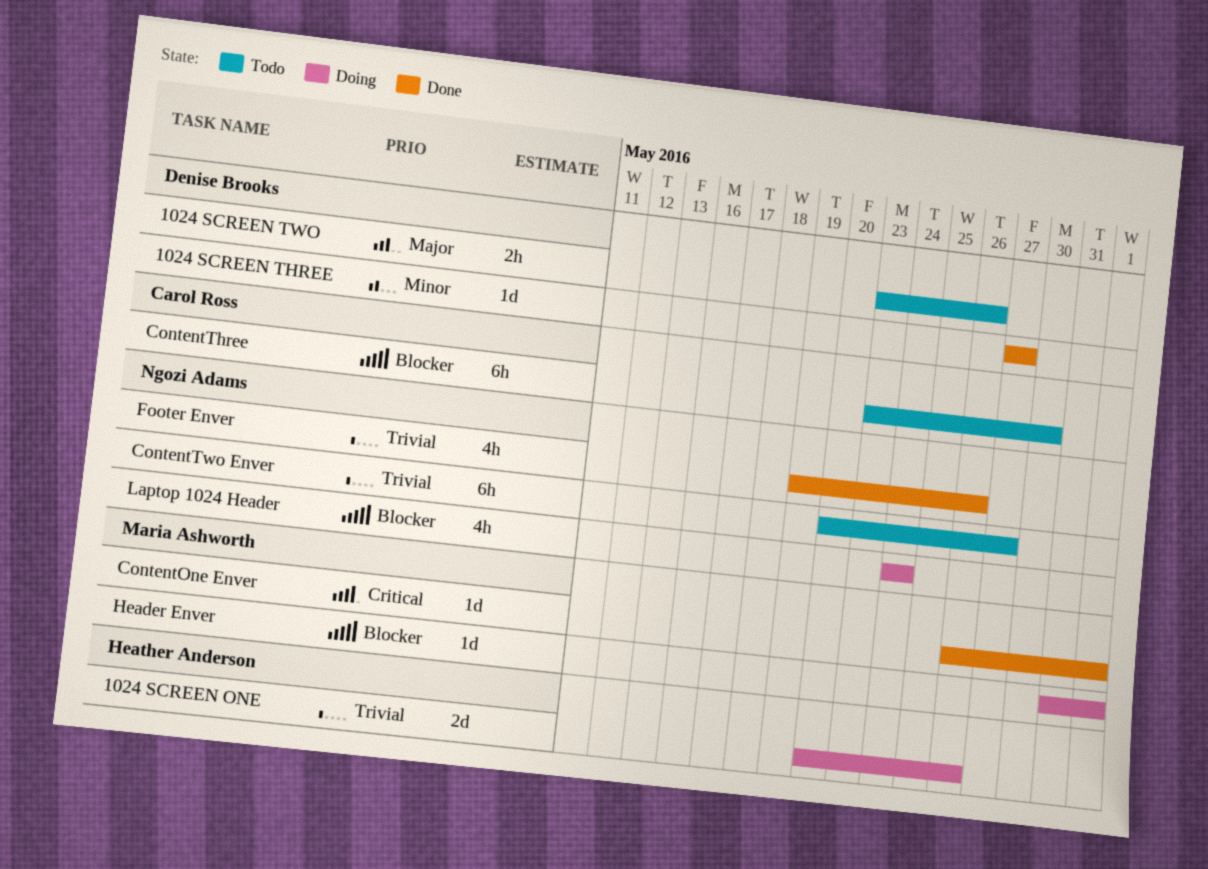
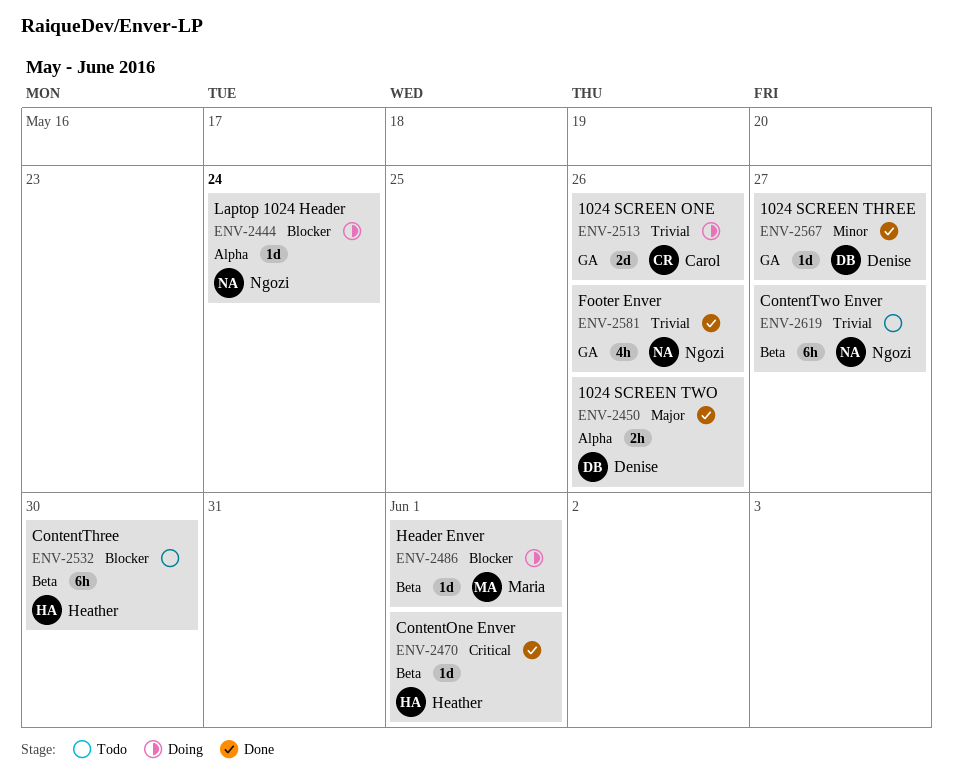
1024 SCREEN ONE, owner: Heather Anderson -> Carol Ross
1024 SCREEN TWO, status: Todo -> Done
ContentOne Enver, owner: Maria Ashworth -> Heather Anderson
ContentThree, owner: Carol Ross -> Heather Anderson
Laptop 1024 Header, estimate: 4h -> 1d

